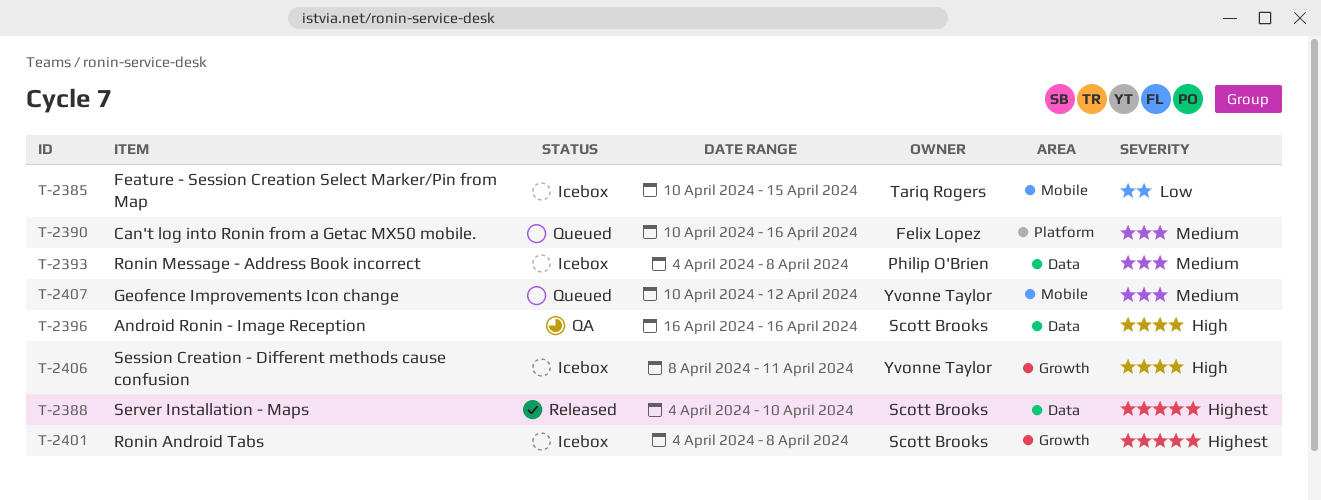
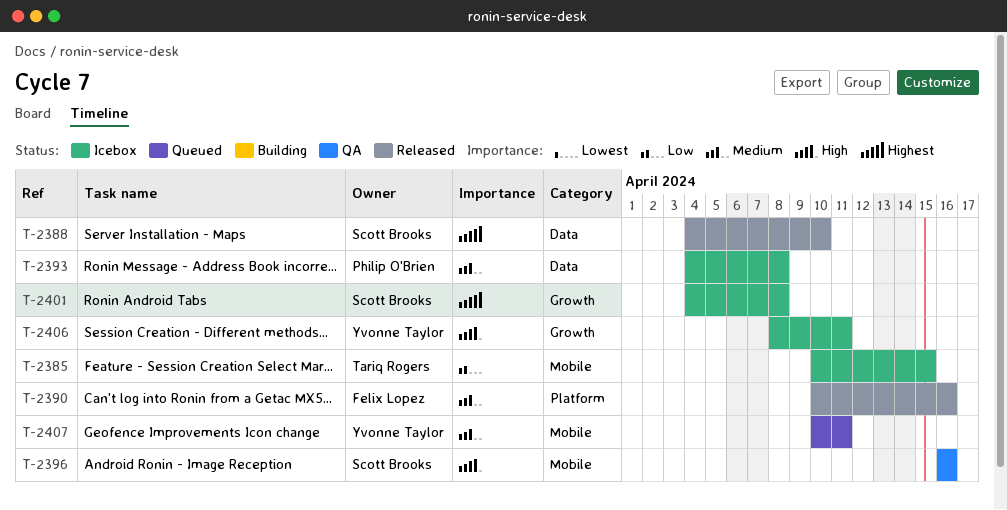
T-2390, status: Queued -> Released
T-2396, label: Data -> Mobile
T-2407, due: Apr 12 -> Apr 11

